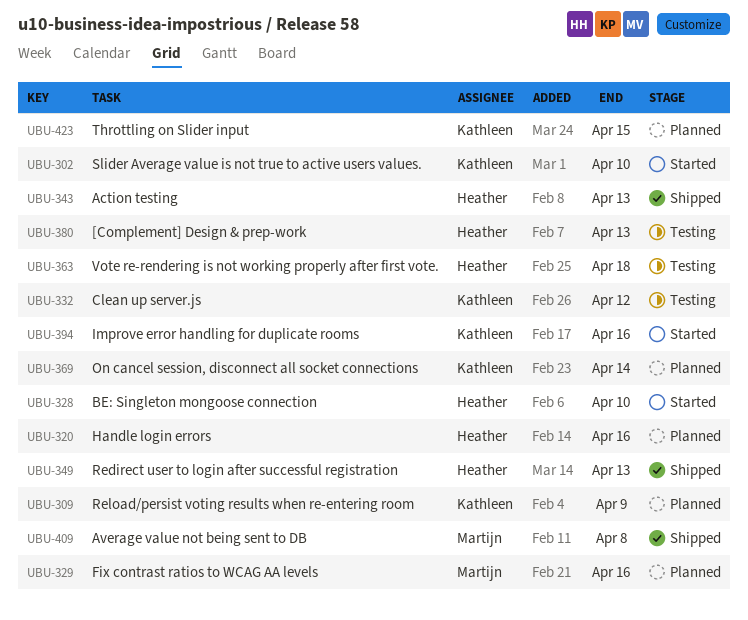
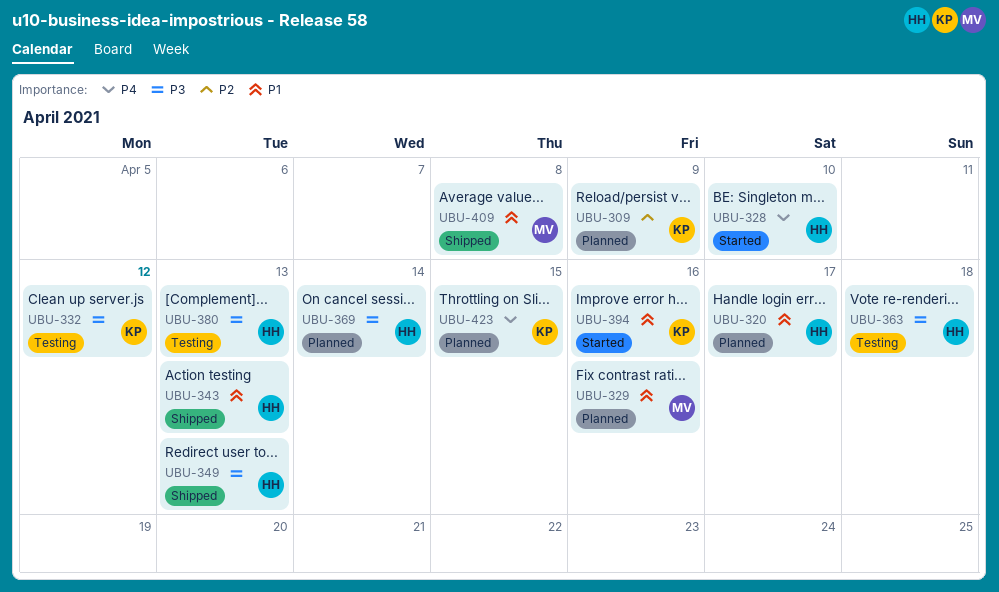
UBU-302: present -> none
UBU-320, due: Apr 16 -> Apr 17
UBU-369, owner: Kathleen -> Heather

